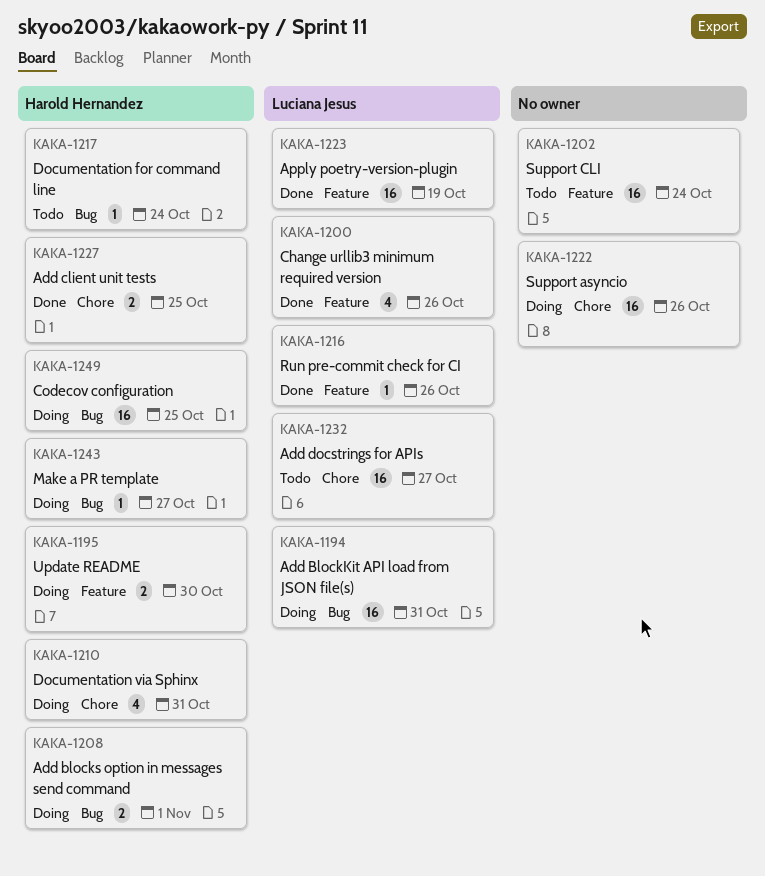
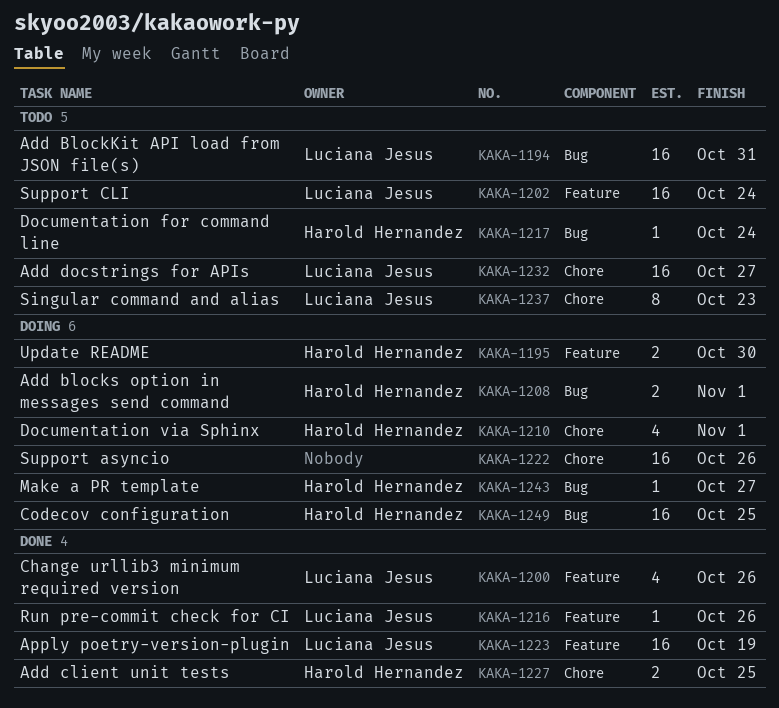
KAKA-1194, status: Doing -> Todo
KAKA-1202, owner: none -> Luciana Jesus
KAKA-1210, due: Oct 31 -> Nov 1
KAKA-1237: none -> present

